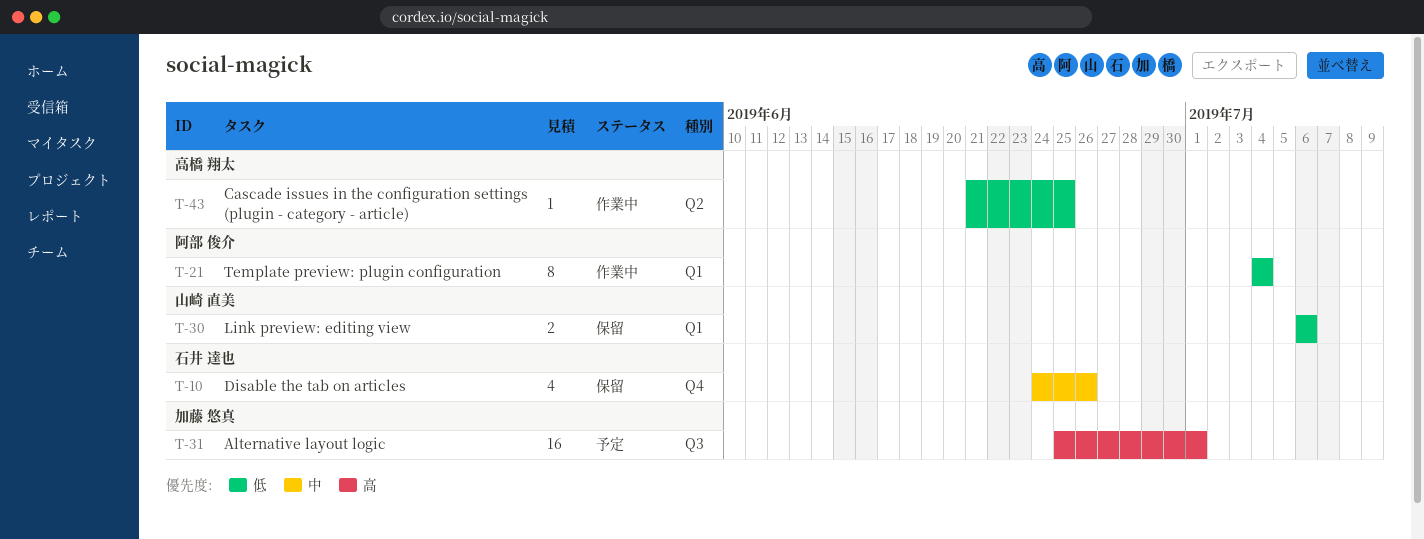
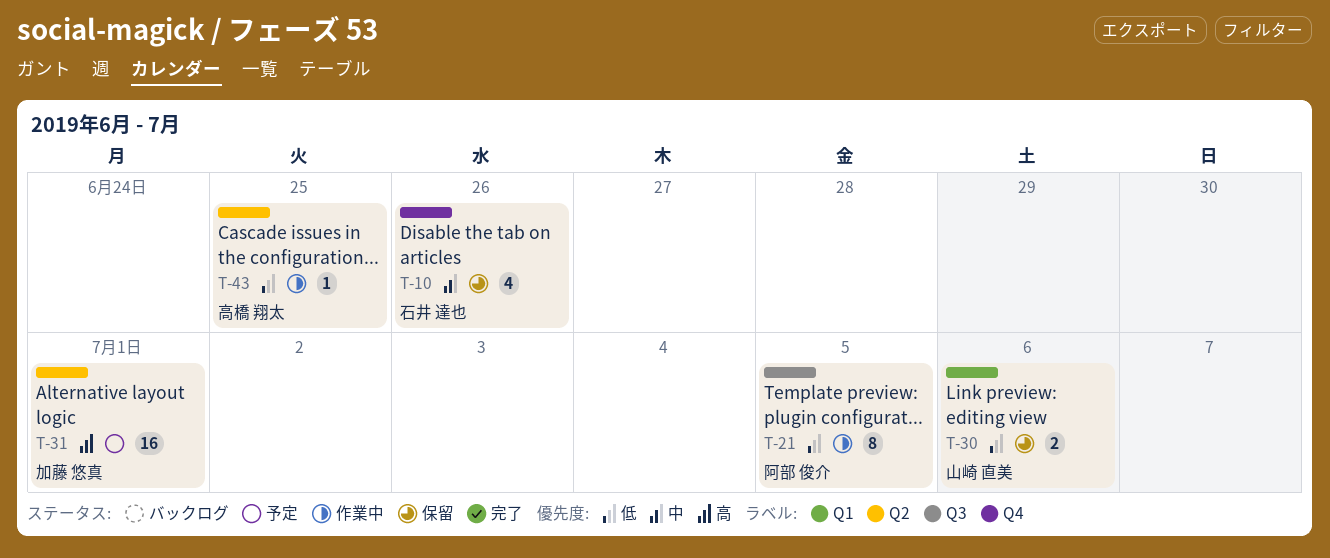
T-21, label: Q1 -> Q3
T-21, due: Jul 4 -> Jul 5
T-31, label: Q3 -> Q2

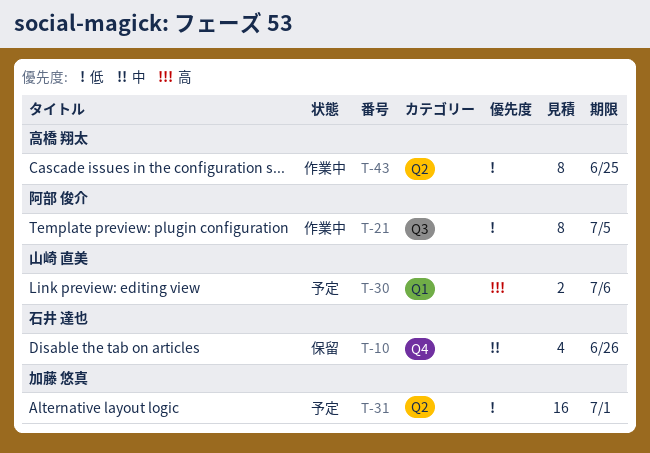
T-30, status: 保留 -> 予定
T-30, priority: 低 -> 高
T-31, priority: 高 -> 低
T-43, estimate: 1 -> 8

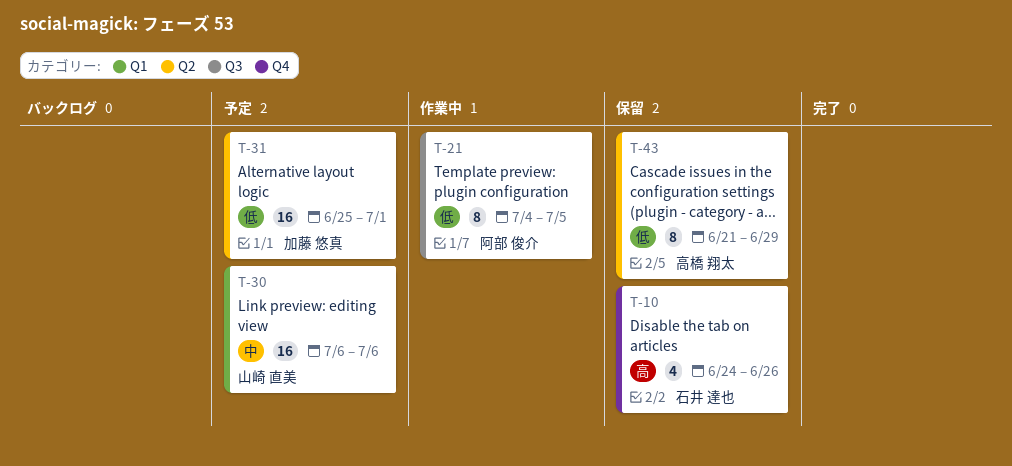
T-10, priority: 中 -> 高
T-30, priority: 高 -> 中
T-30, estimate: 2 -> 16
T-43, status: 作業中 -> 保留
T-43, due: Jun 25 -> Jun 29

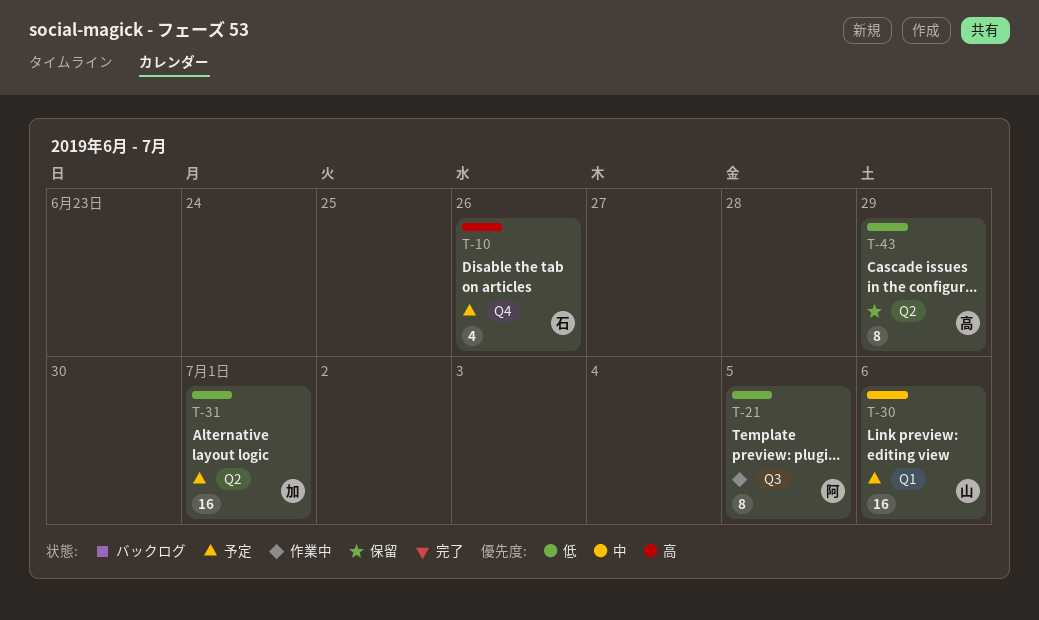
T-10, status: 保留 -> 予定

